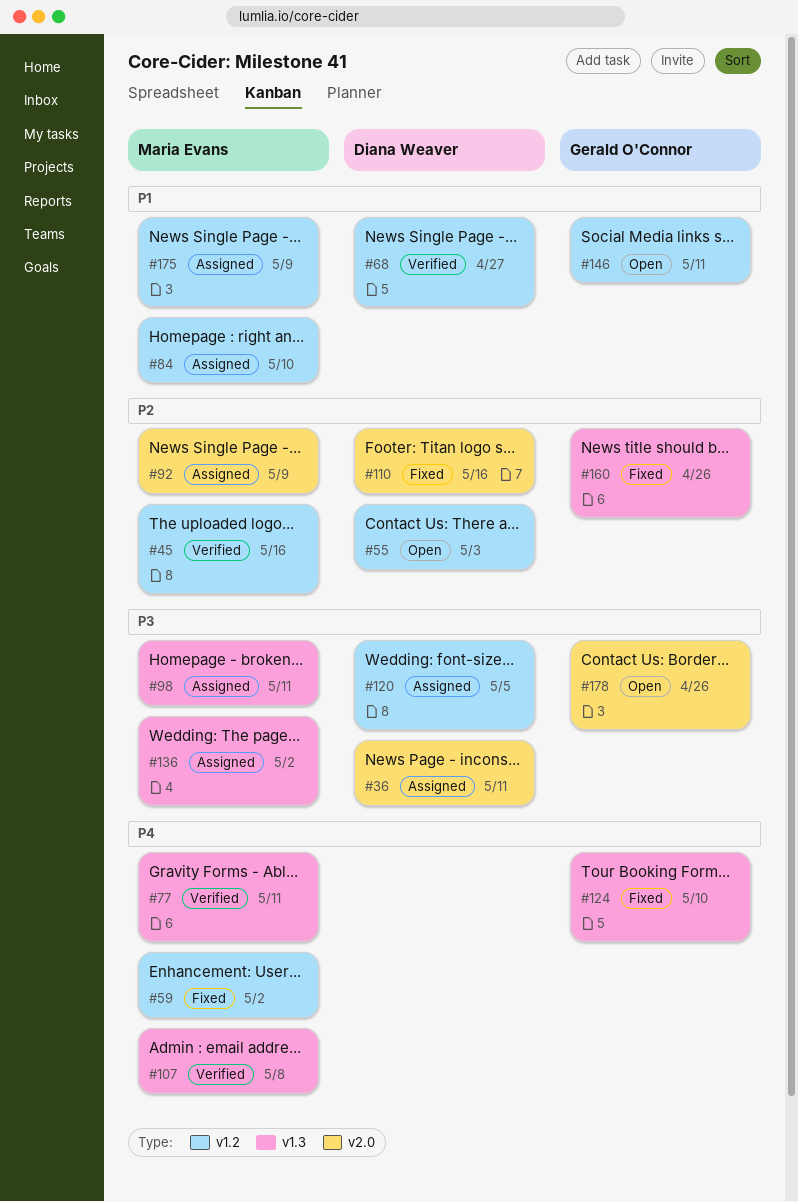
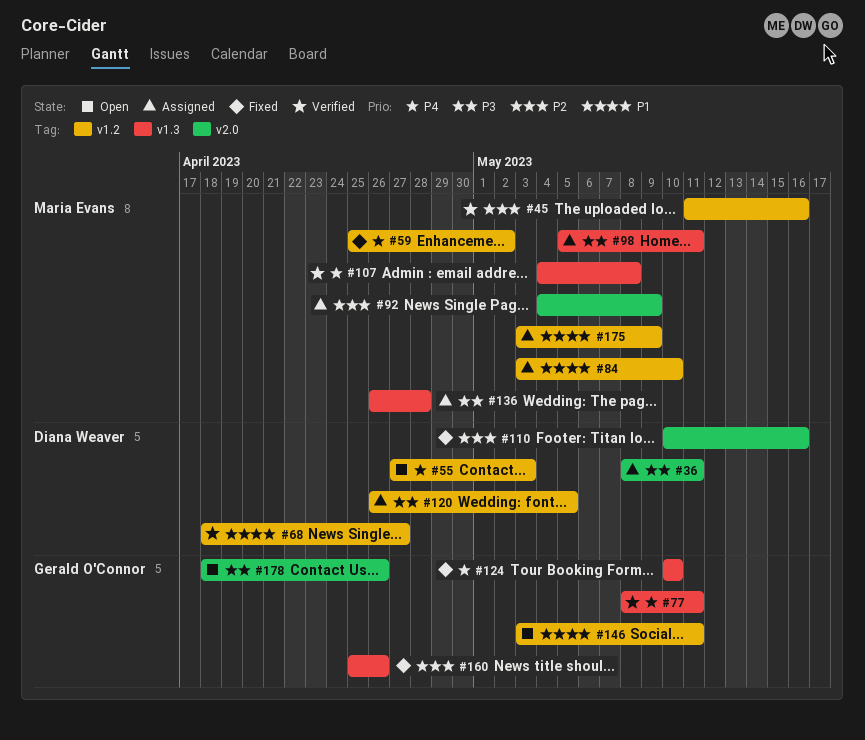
#55, priority: P2 -> P4
#77, owner: Maria Evans -> Gerald O'Connor
#136, due: May 2 -> Apr 28

